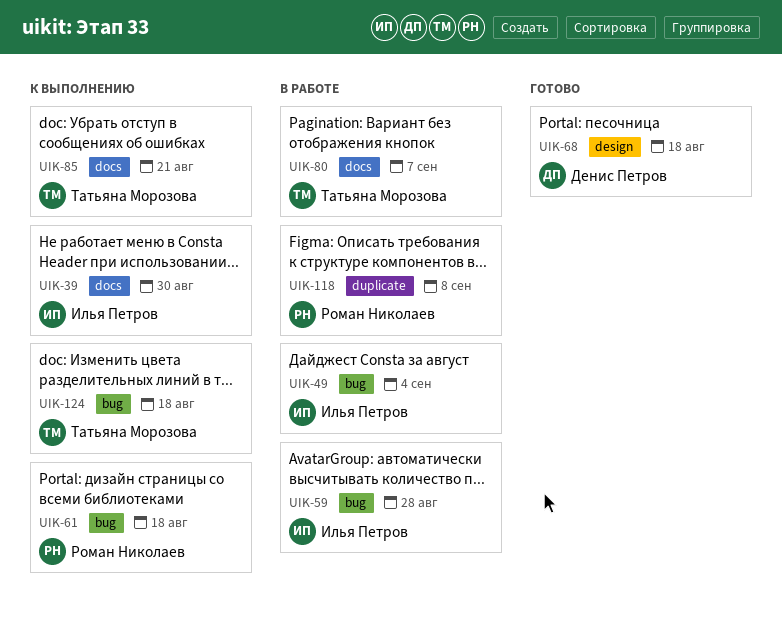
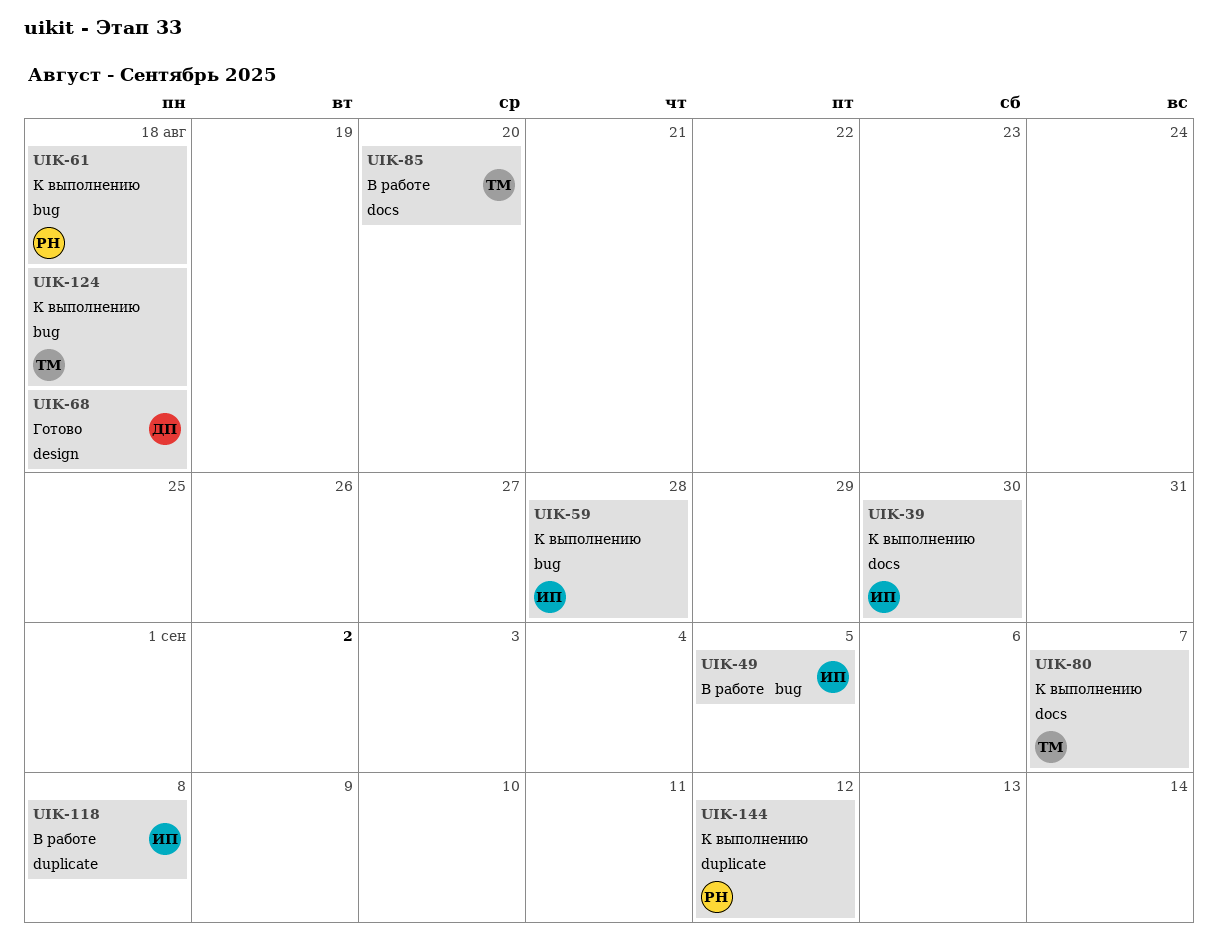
UIK-49, due: Sep 4 -> Sep 5
UIK-59, status: В работе -> К выполнению
UIK-80, status: В работе -> К выполнению
UIK-85, status: К выполнению -> В работе
UIK-85, due: Aug 21 -> Aug 20
UIK-118, owner: Роман Николаев -> Илья Петров
UIK-144: none -> present

